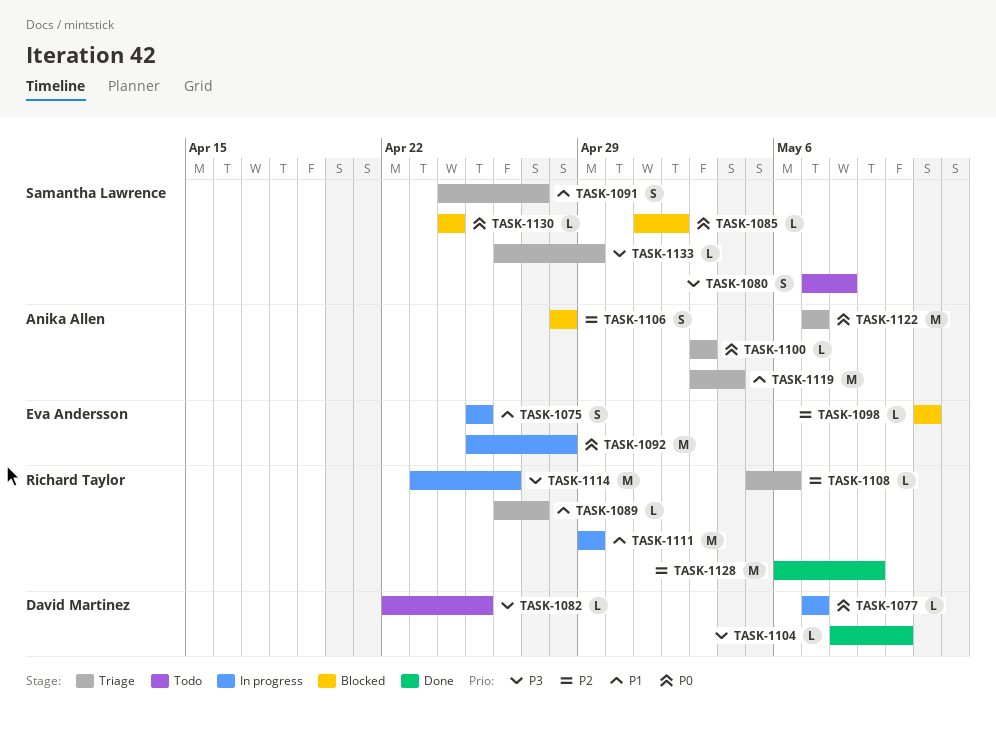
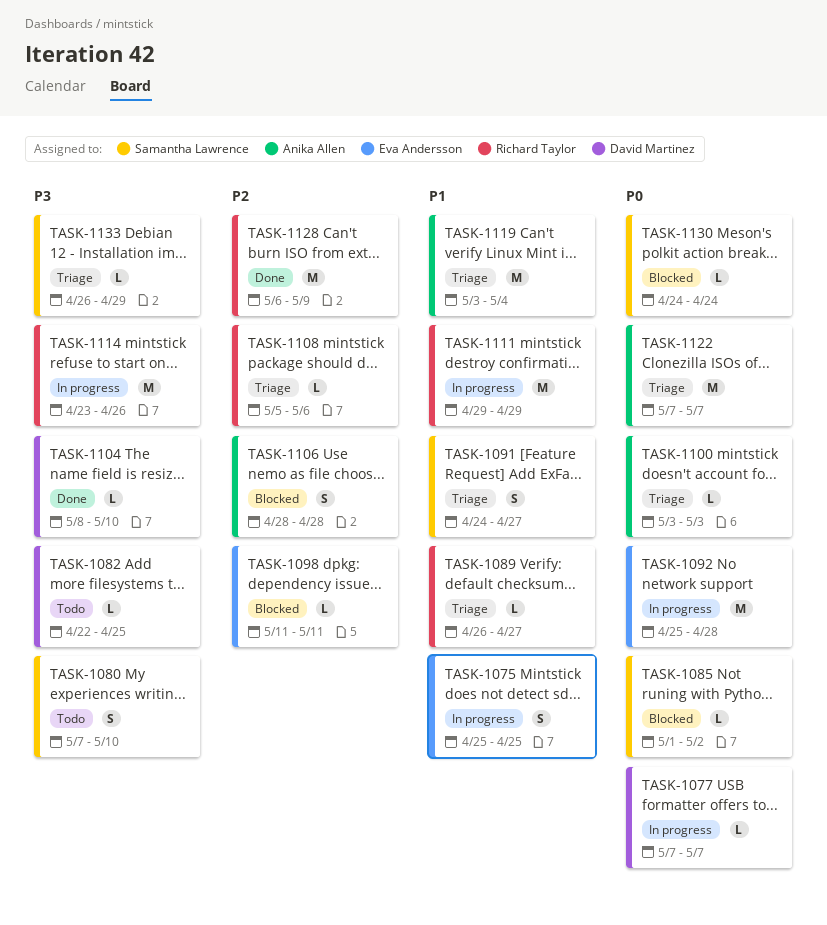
TASK-1080, due: May 8 -> May 10

